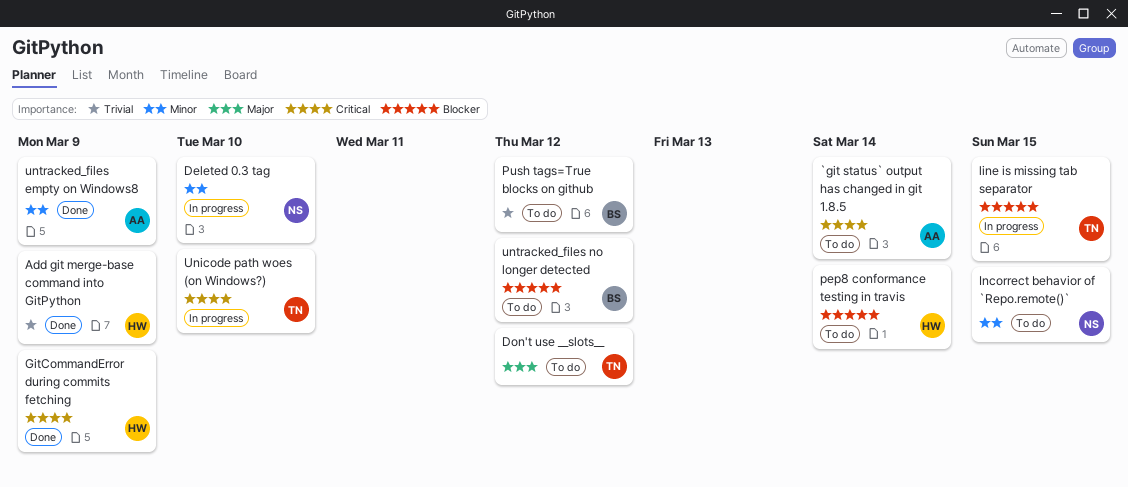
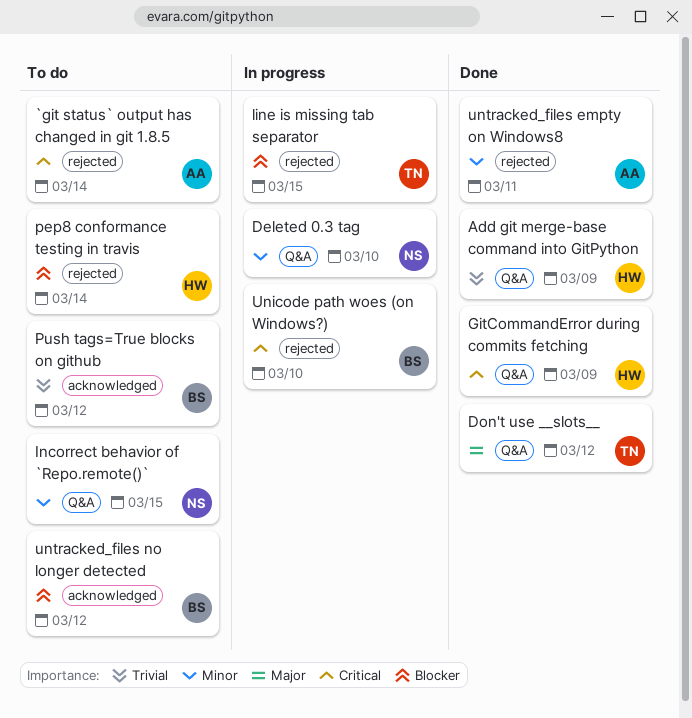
Don't use __slots__, status: To do -> Done
Unicode path woes (on Windows?), owner: TN -> BS
untracked_files empty on Windows8, due: Mar 9 -> Mar 11

